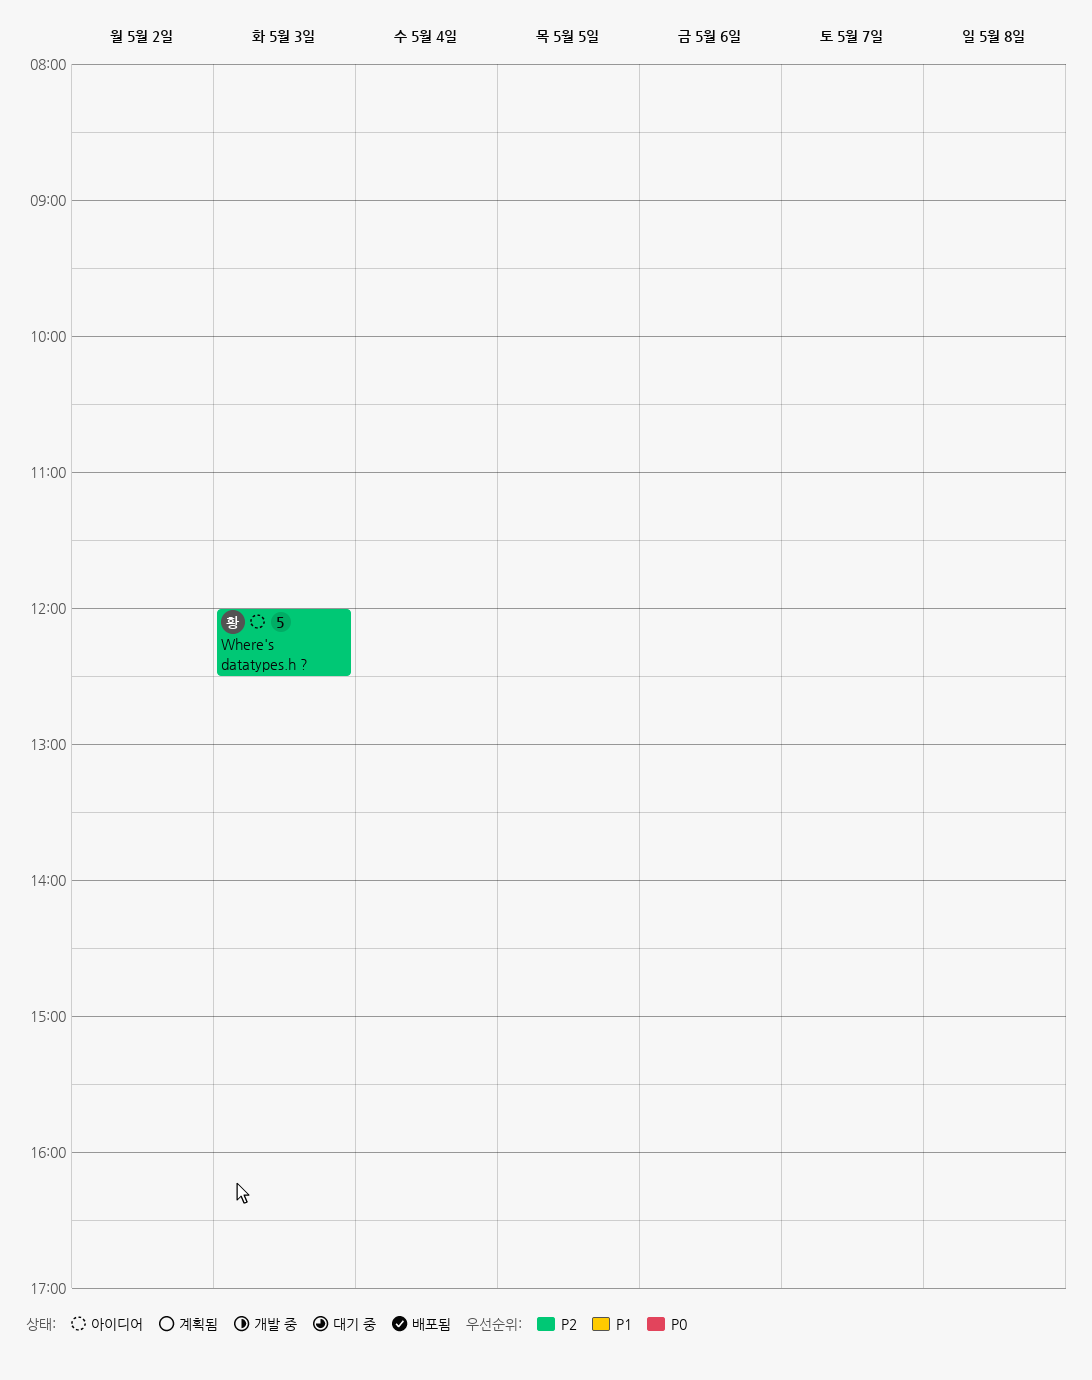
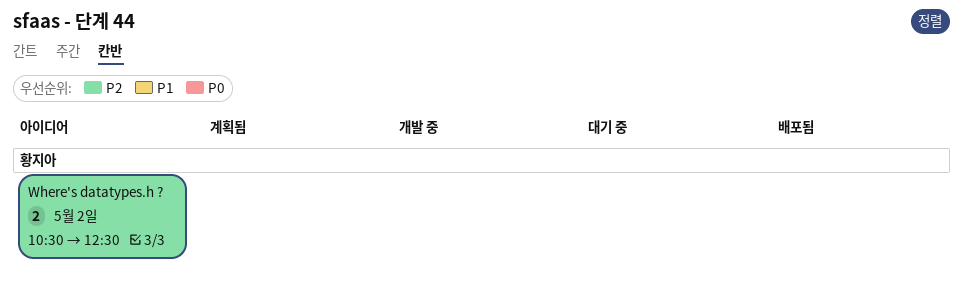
Where's datatypes.h ?, estimate: 5 -> 2
Where's datatypes.h ?, day: May 3 -> May 2
Where's datatypes.h ?, begins: 12:00 -> 10:30

